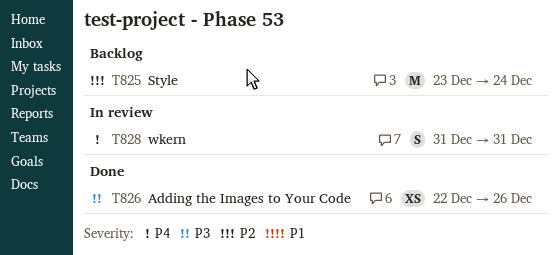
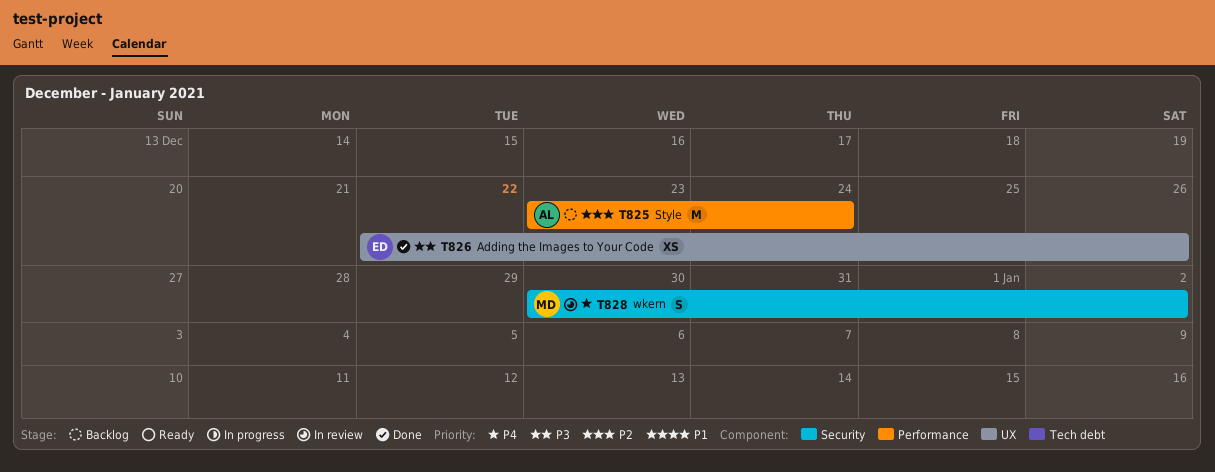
T828, start: Dec 31 -> Dec 30
T828, due: Dec 31 -> Jan 2

